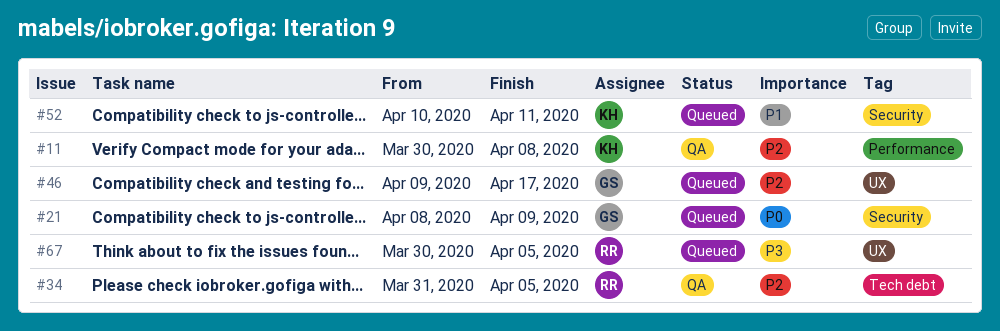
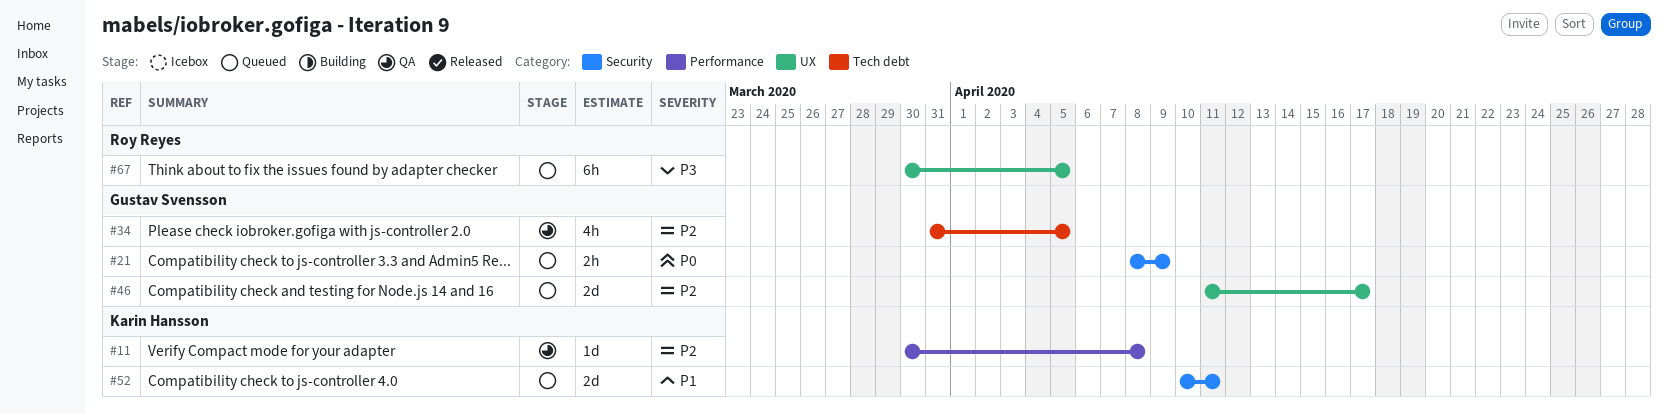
#34, owner: Roy Reyes -> Gustav Svensson
#46, start: Apr 9 -> Apr 11

